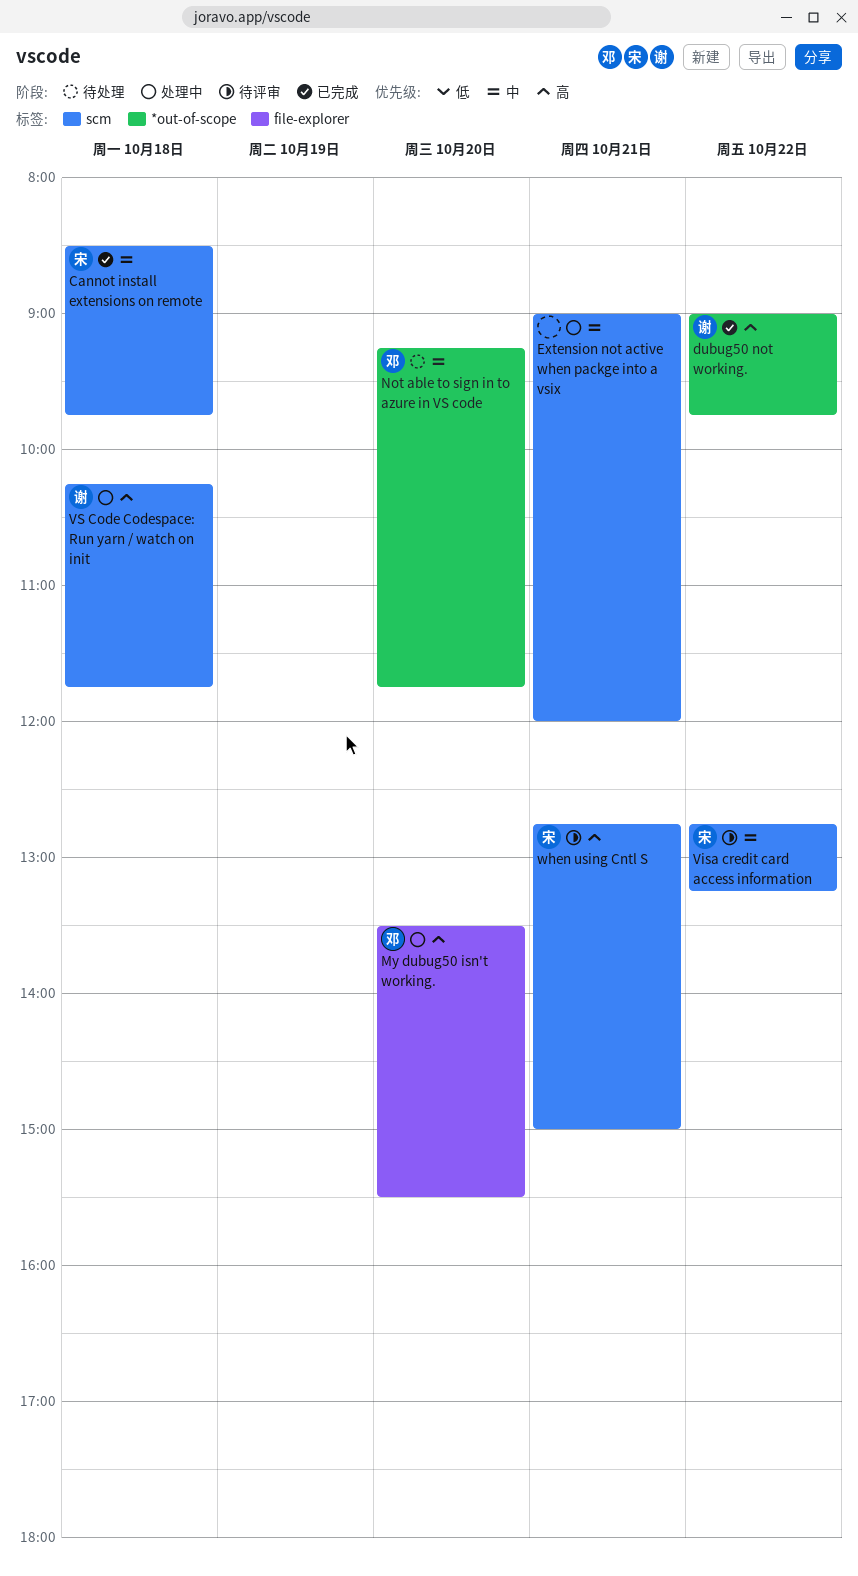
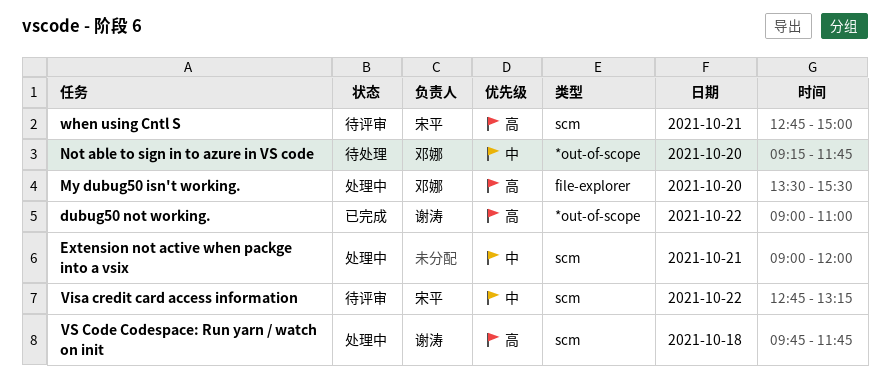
Cannot install extensions on remote: present -> none
dubug50 not working., ends: 09:45 -> 11:00
VS Code Codespace: Run yarn / watch on init, begins: 10:15 -> 09:45

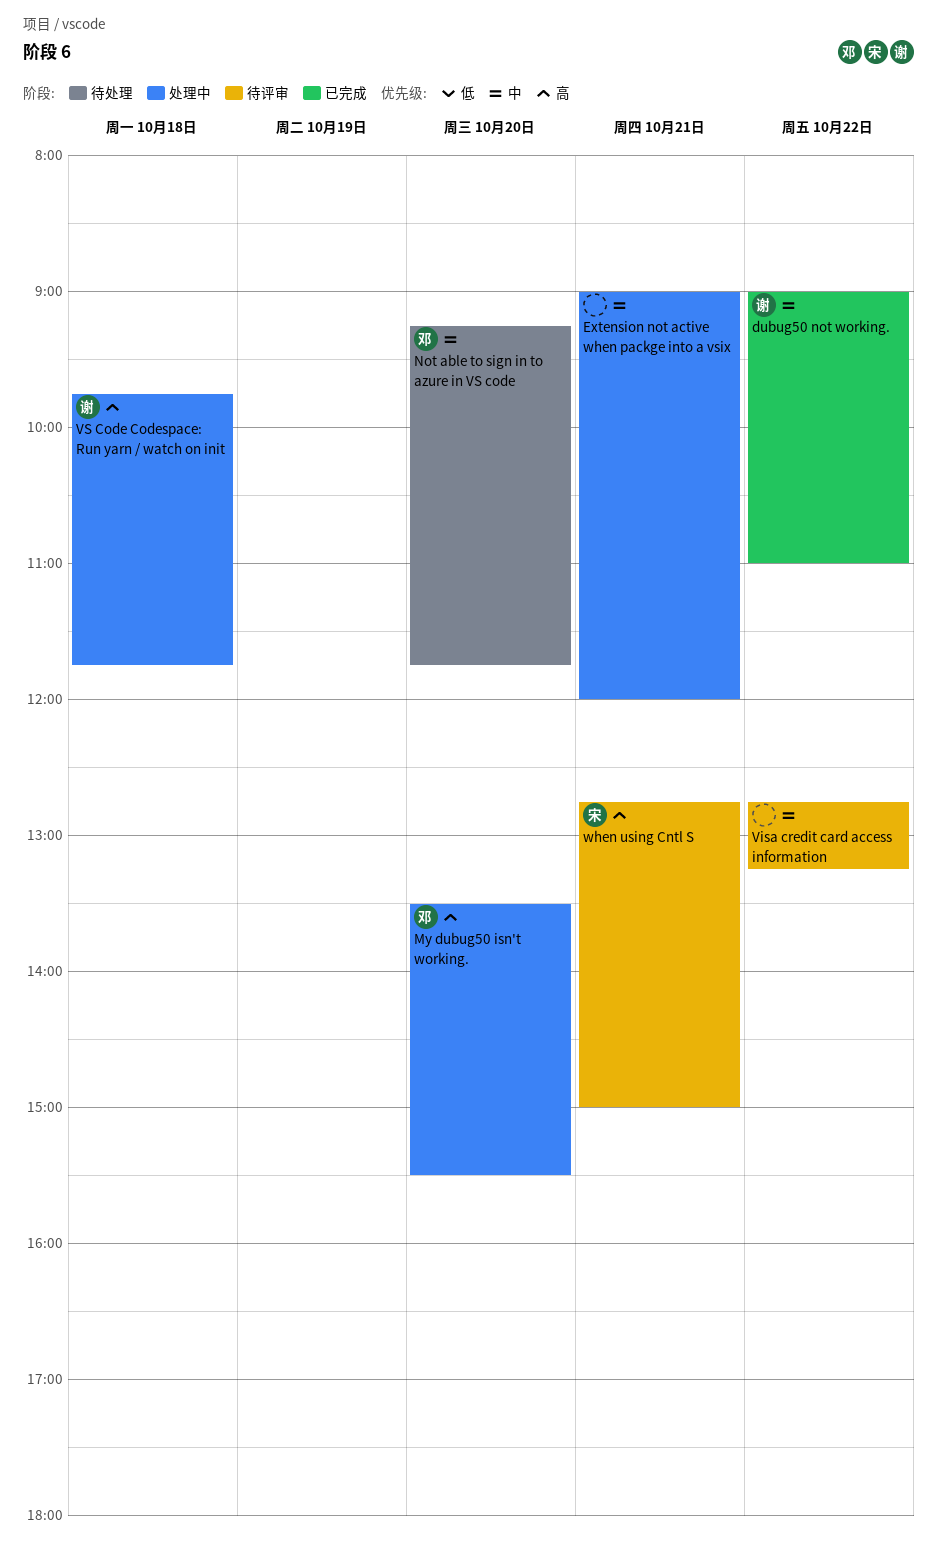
dubug50 not working., priority: 高 -> 中
Visa credit card access information, owner: 宋平 -> none

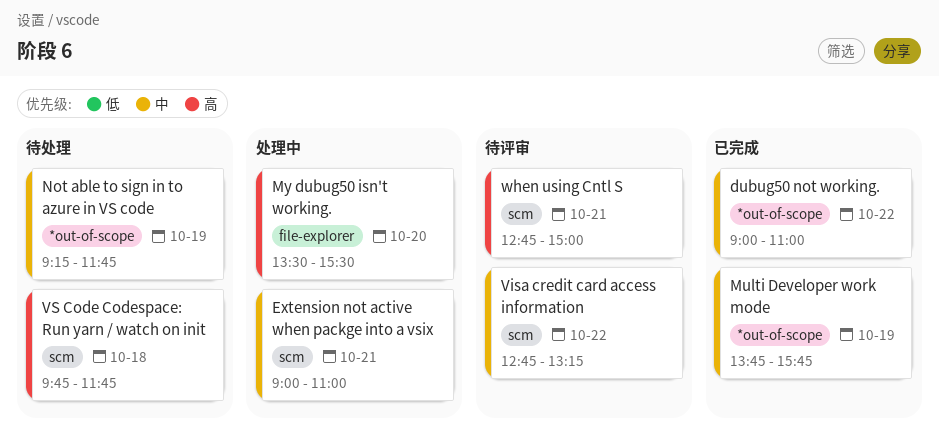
Extension not active when packge into a vsix, ends: 12:00 -> 11:00
Multi Developer work mode: none -> present
Not able to sign in to azure in VS code, day: Oct 20 -> Oct 19
VS Code Codespace: Run yarn / watch on init, status: 处理中 -> 待处理

